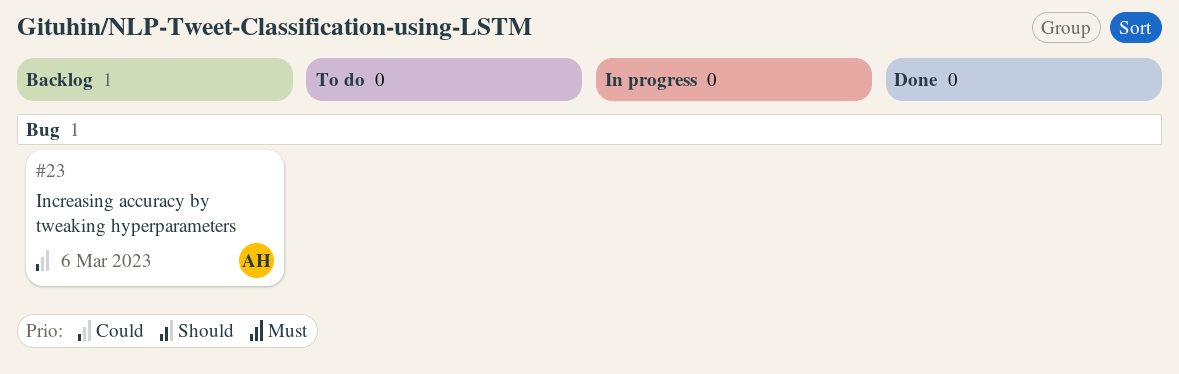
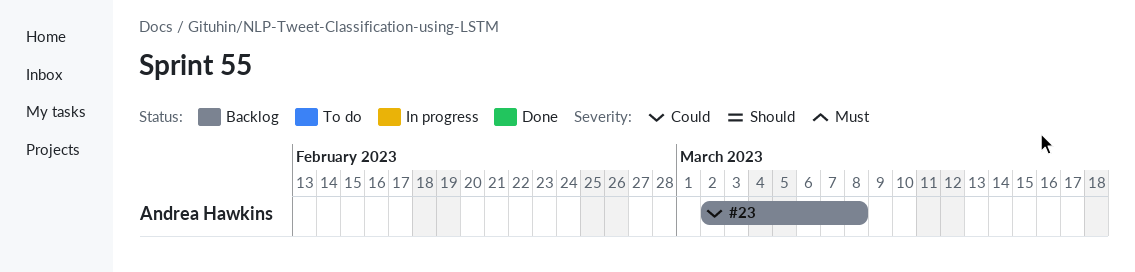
#23, due: Mar 6 -> Mar 8

